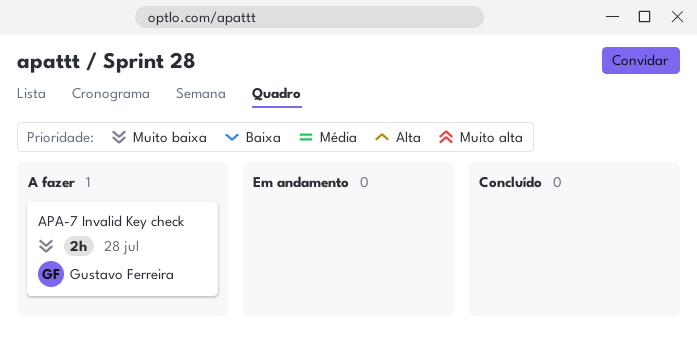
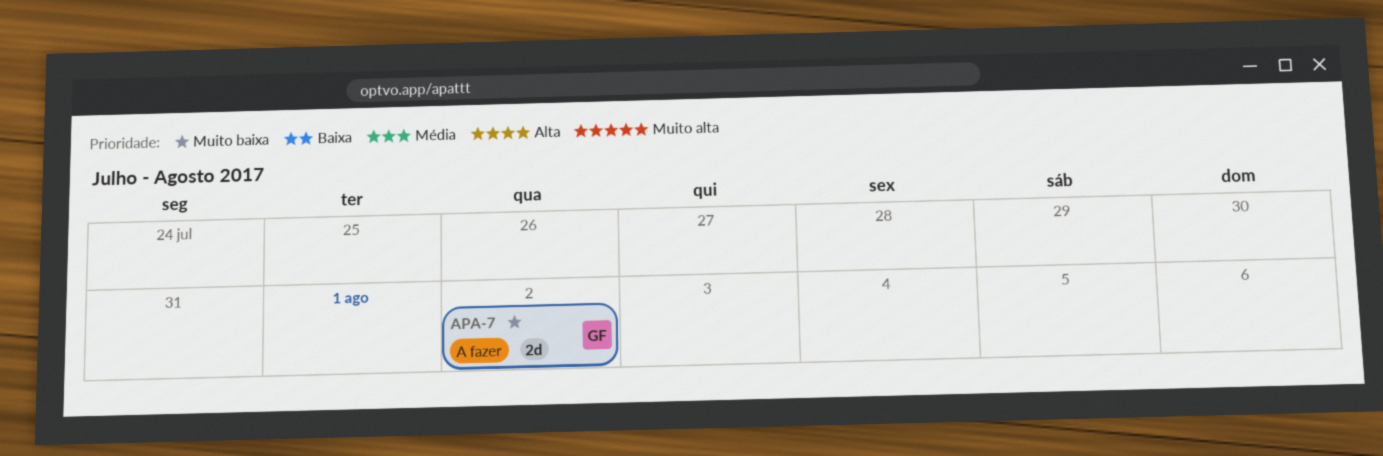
APA-7, estimate: 2h -> 2d
APA-7, due: Jul 28 -> Aug 2

